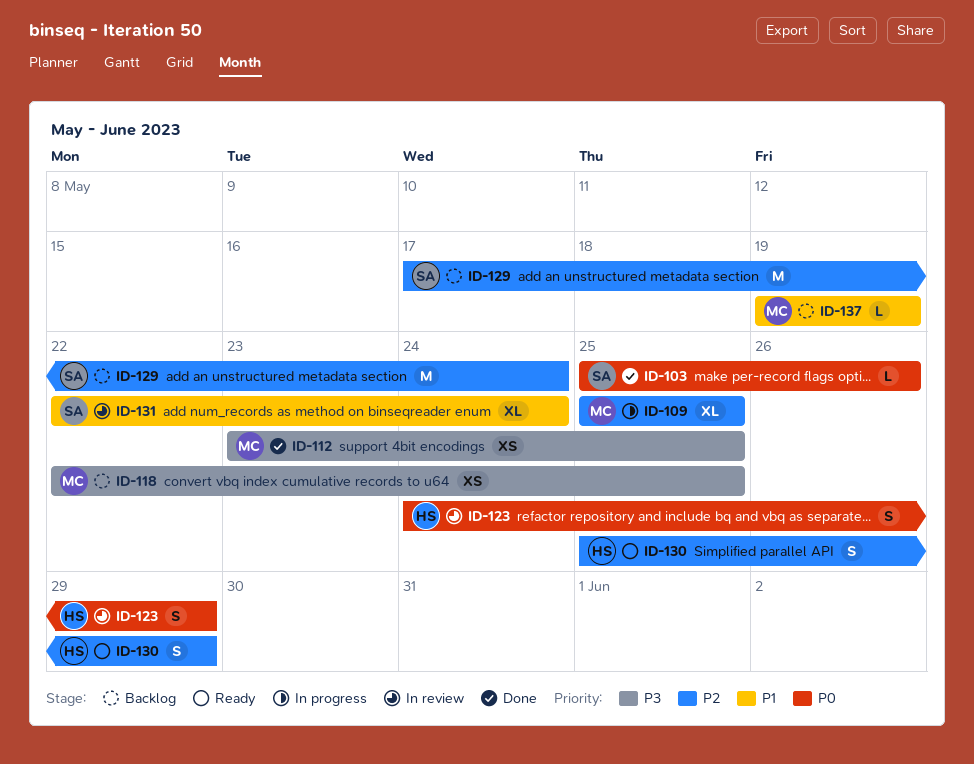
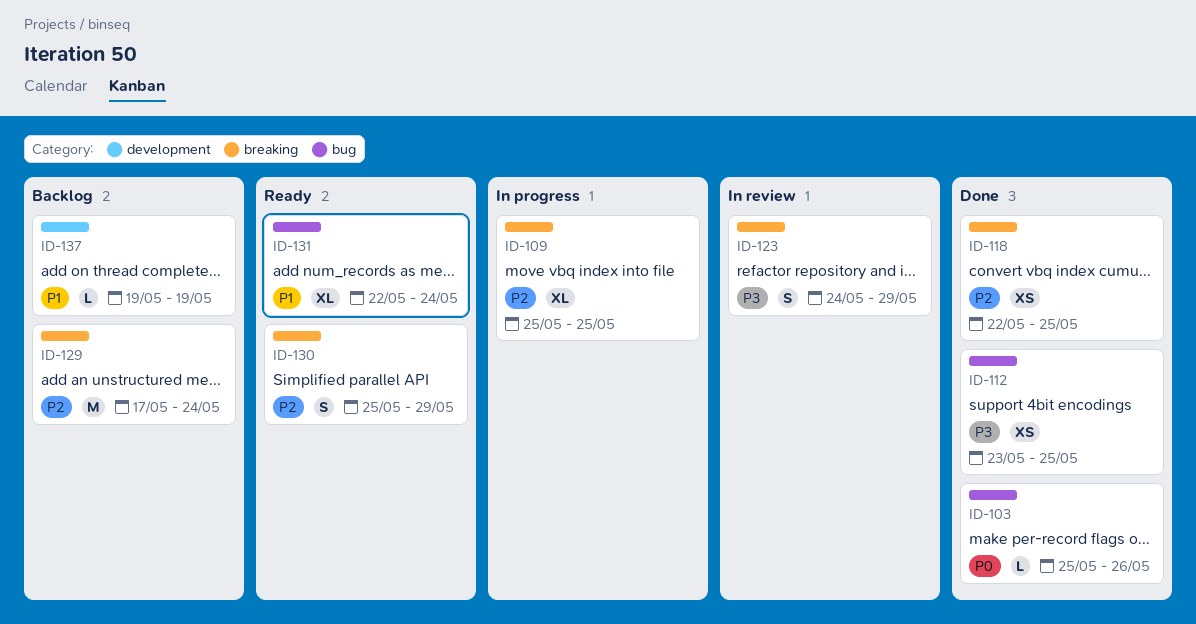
ID-118, status: Backlog -> Done
ID-118, priority: P3 -> P2
ID-123, priority: P0 -> P3
ID-131, status: In review -> Ready

